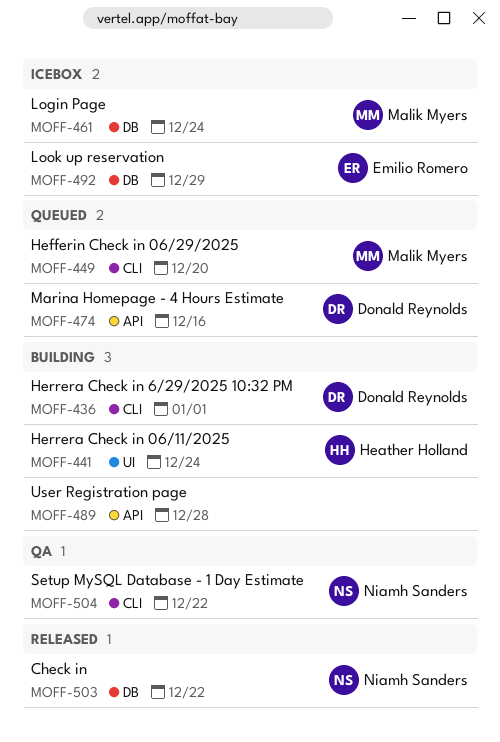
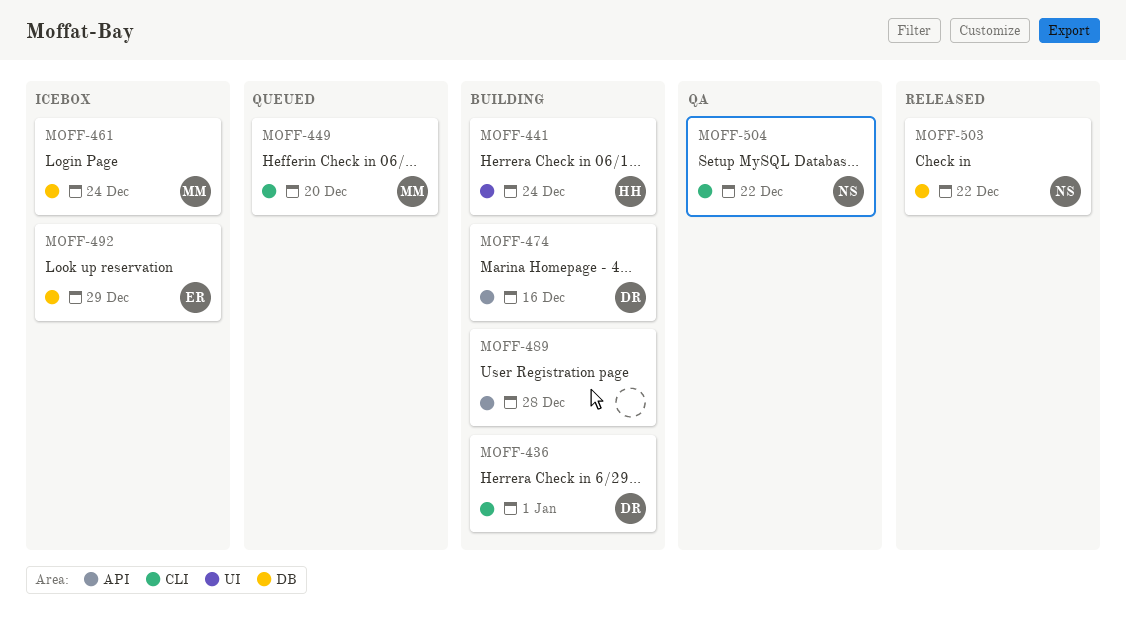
MOFF-474, status: Queued -> Building

